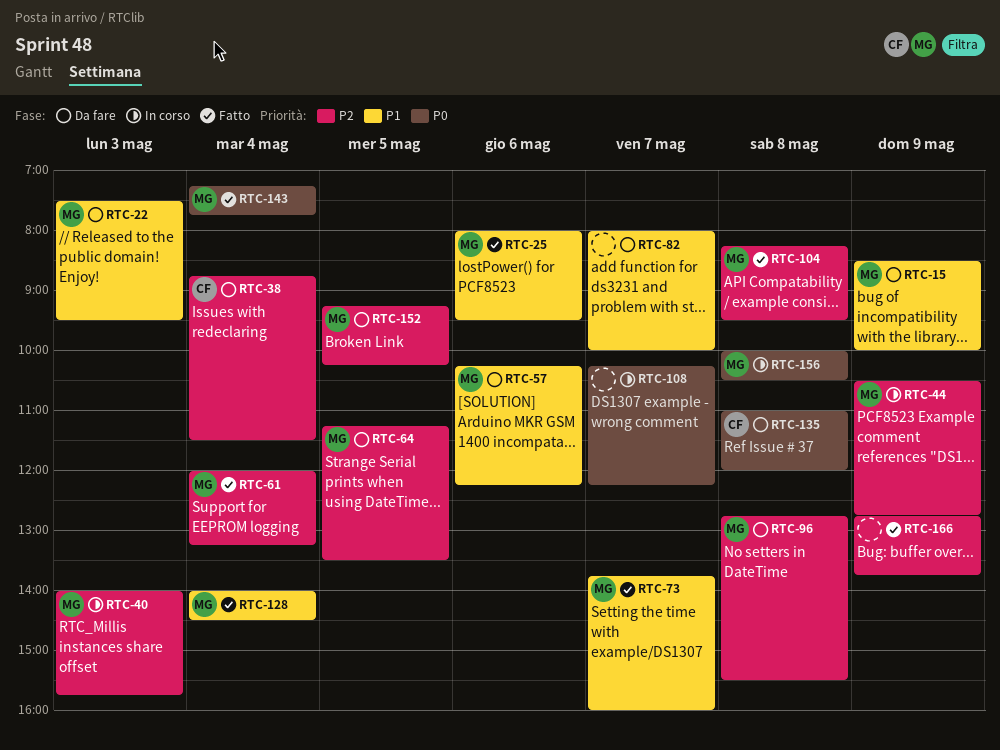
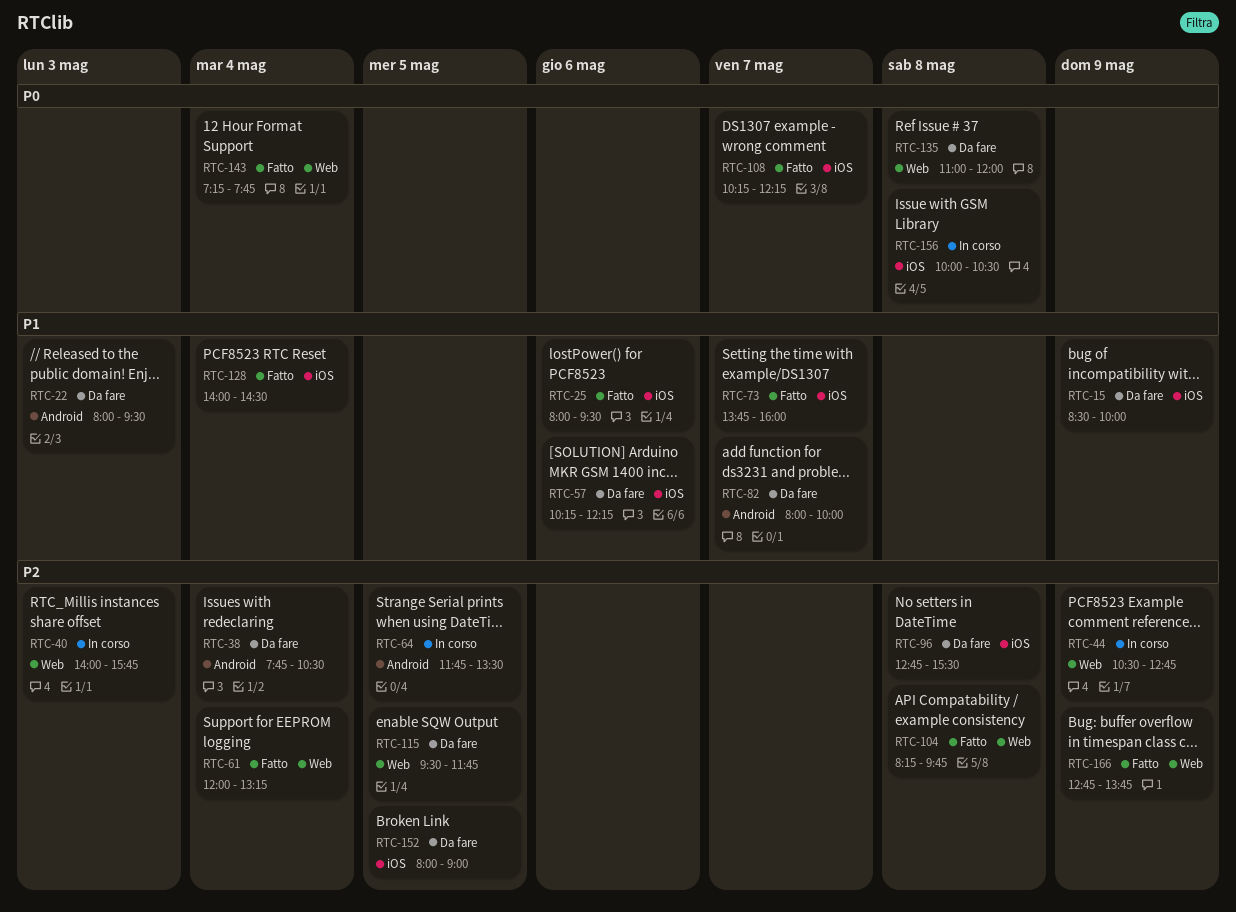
RTC-22, begins: 07:30 -> 08:00
RTC-38, begins: 08:45 -> 07:45
RTC-38, ends: 11:30 -> 10:30
RTC-64, status: Da fare -> In corso
RTC-64, begins: 11:15 -> 11:45
RTC-104, ends: 09:30 -> 09:45
RTC-108, status: In corso -> Fatto
RTC-115: none -> present
RTC-152, begins: 09:15 -> 08:00
RTC-152, ends: 10:15 -> 09:00

